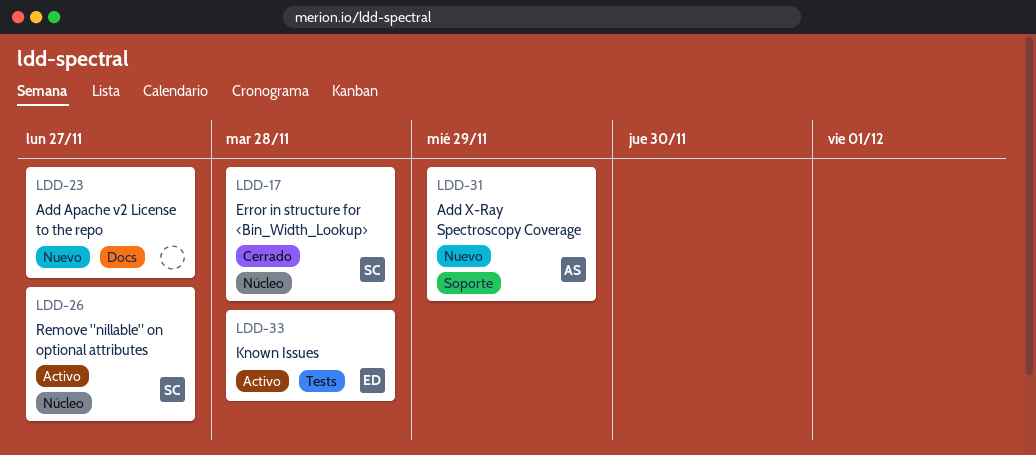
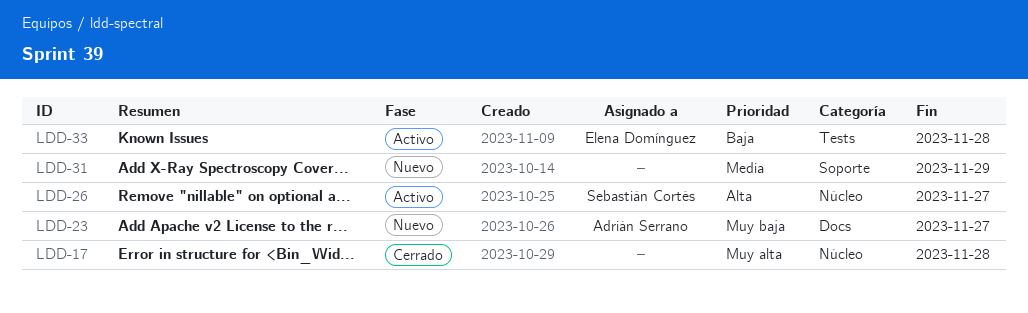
LDD-17, owner: Sebastián Cortés -> none
LDD-23, owner: none -> Adrián Serrano
LDD-31, owner: Adrián Serrano -> none

